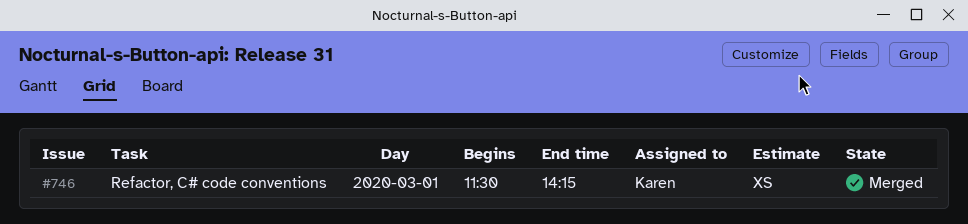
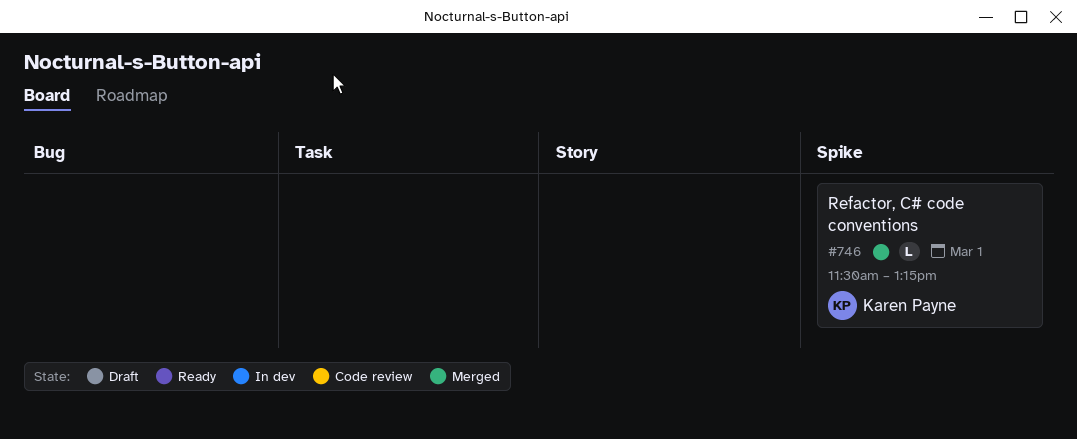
#746, estimate: XS -> L
#746, ends: 14:15 -> 13:15

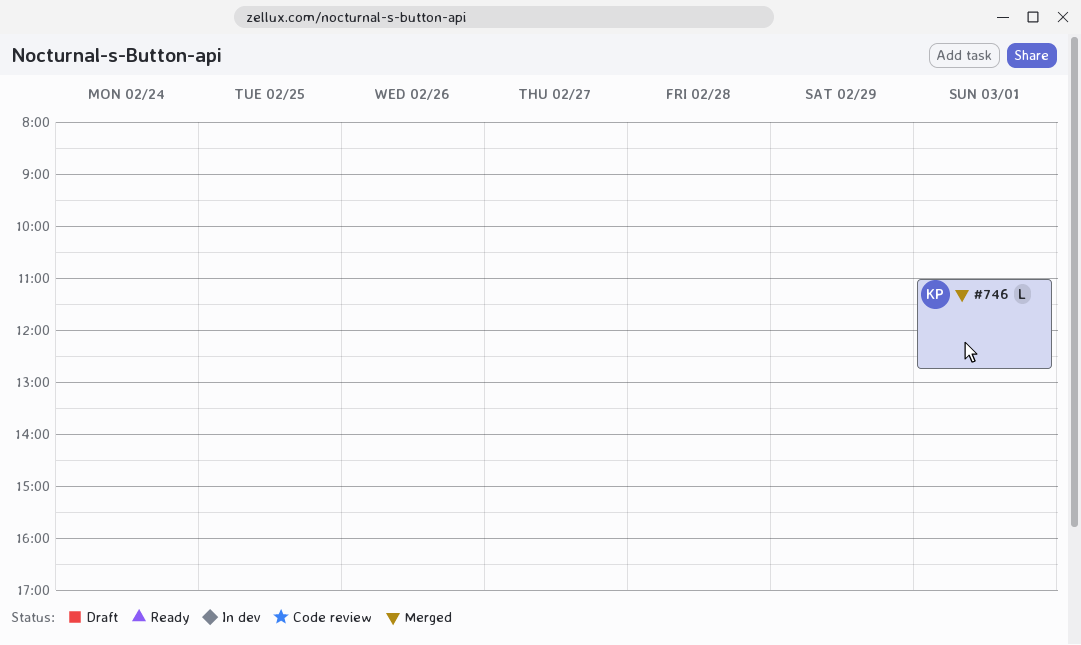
#746, begins: 11:30 -> 11:00
#746, ends: 13:15 -> 12:45

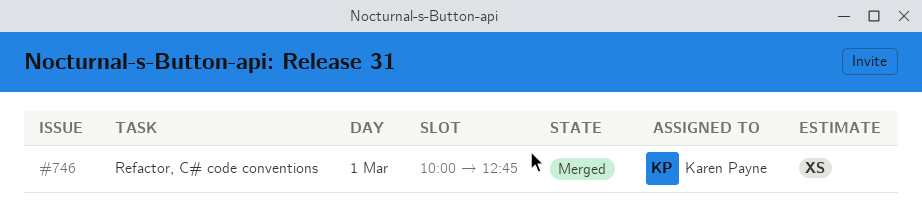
#746, estimate: L -> XS
#746, begins: 11:00 -> 10:00

